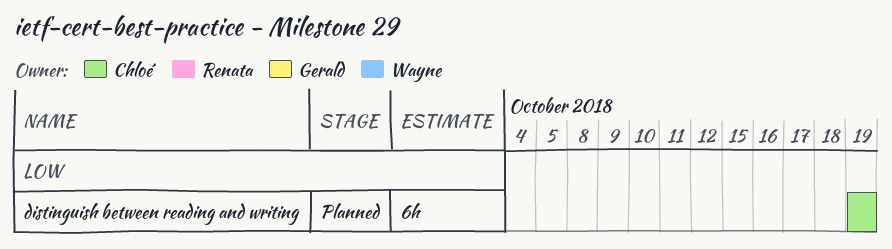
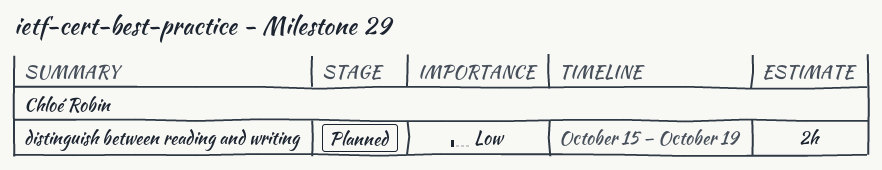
distinguish between reading and writing, estimate: 6h -> 2h
distinguish between reading and writing, start: Oct 19 -> Oct 15

